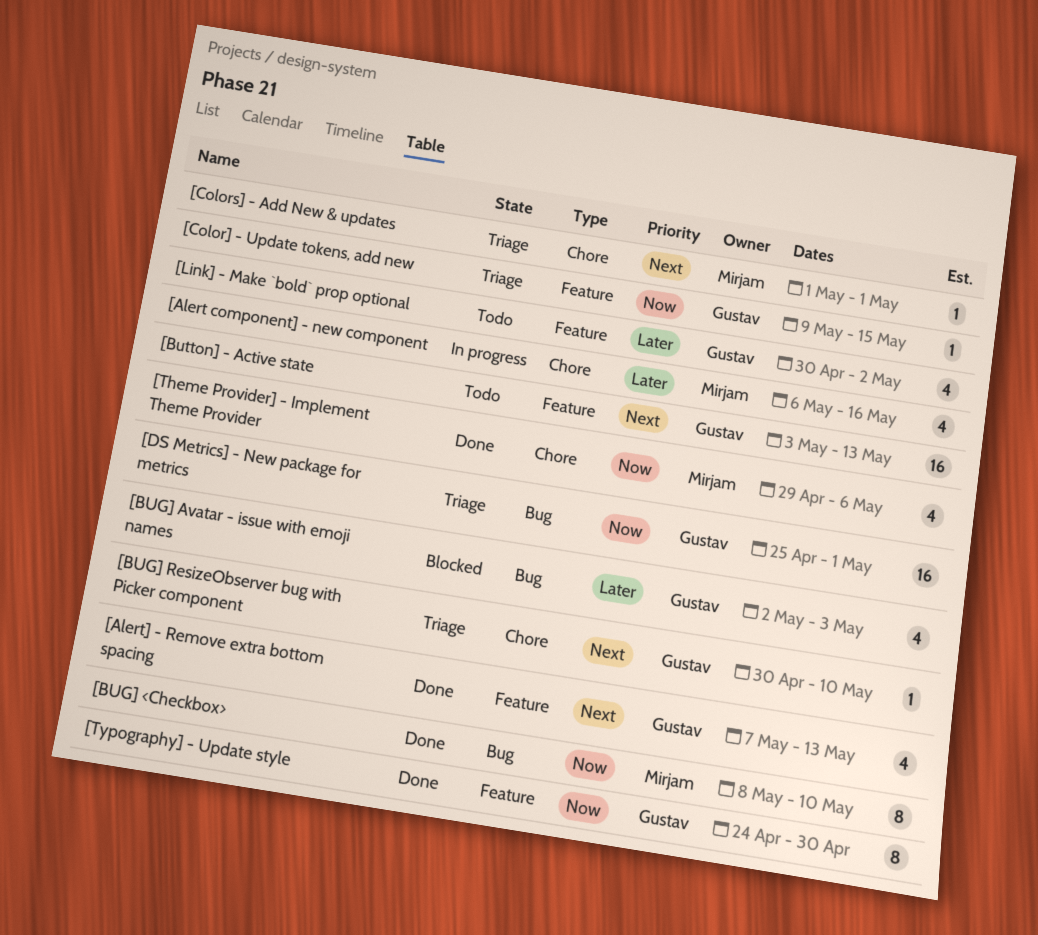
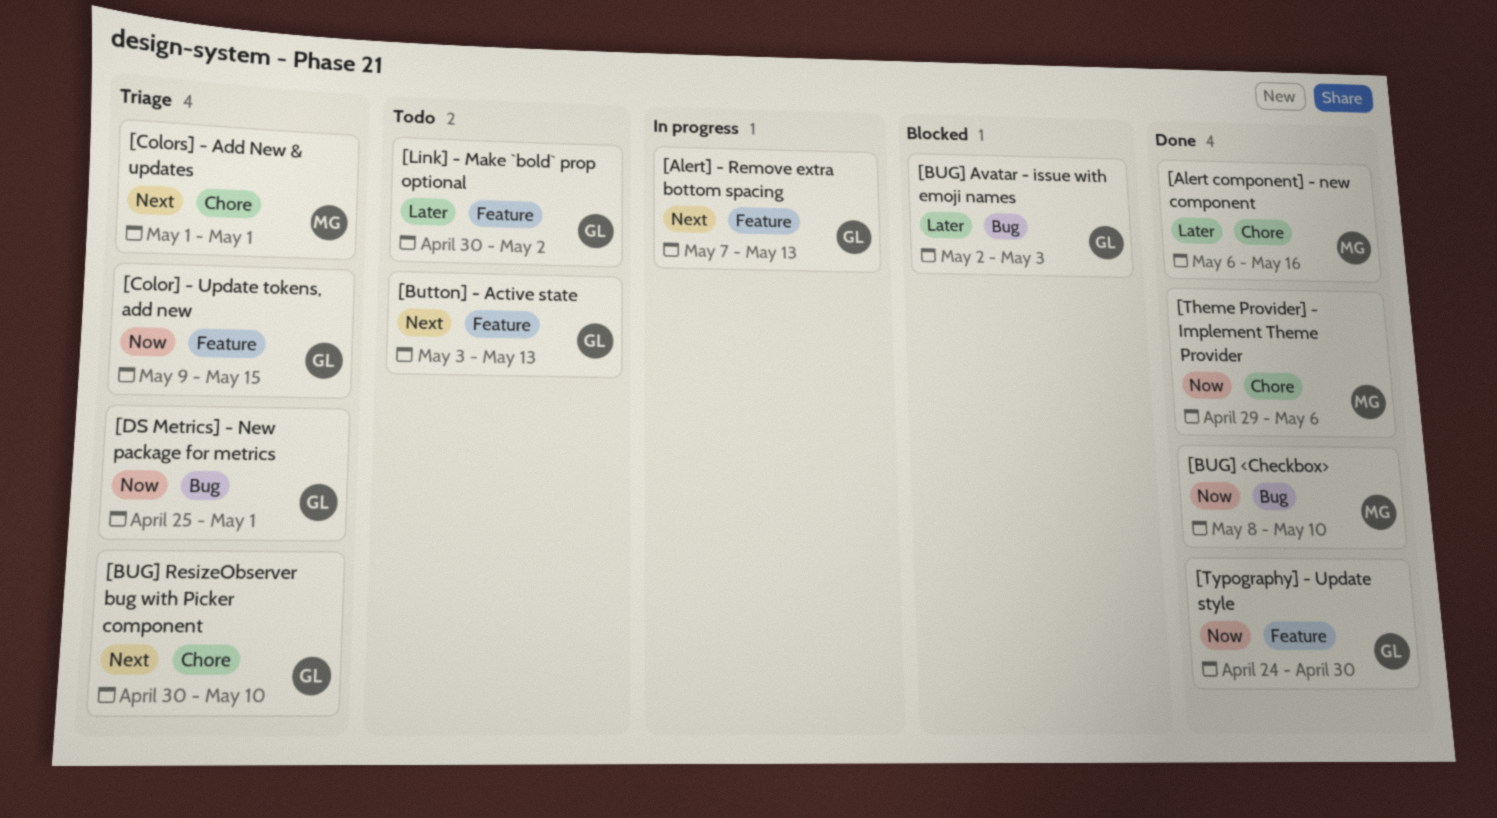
[Alert component] - new component, status: In progress -> Done
[Alert] - Remove extra bottom spacing, status: Done -> In progress

